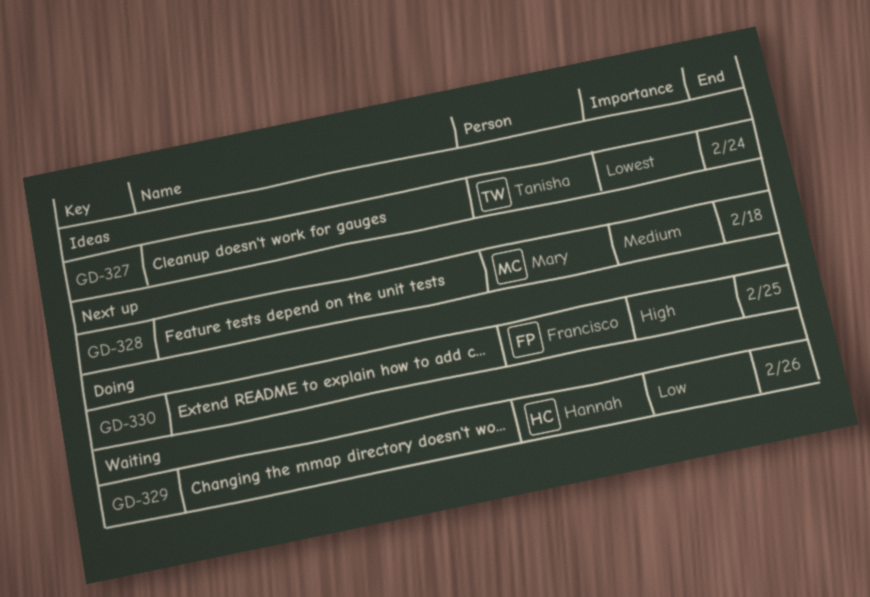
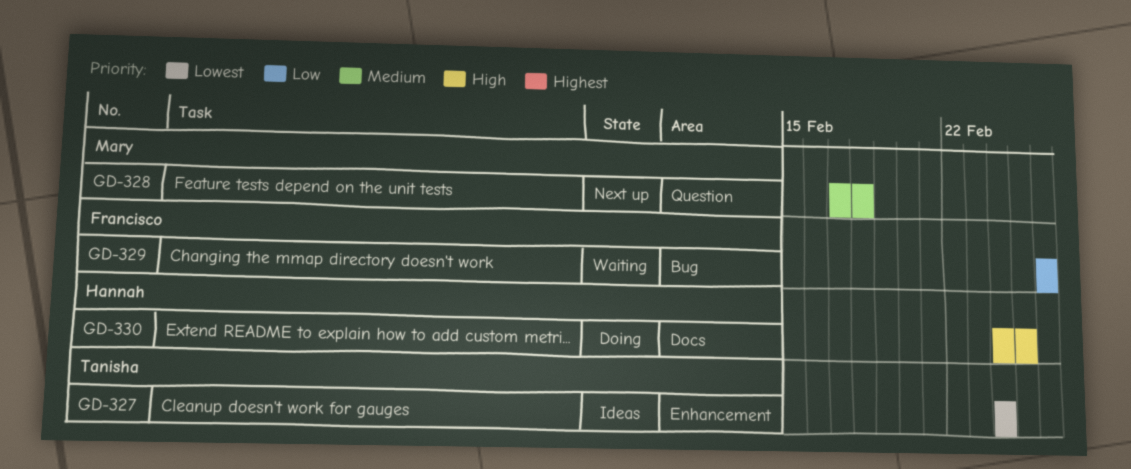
GD-329, owner: Hannah -> Francisco
GD-330, owner: Francisco -> Hannah

